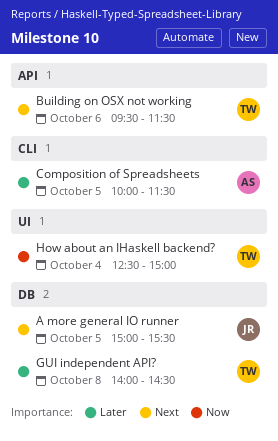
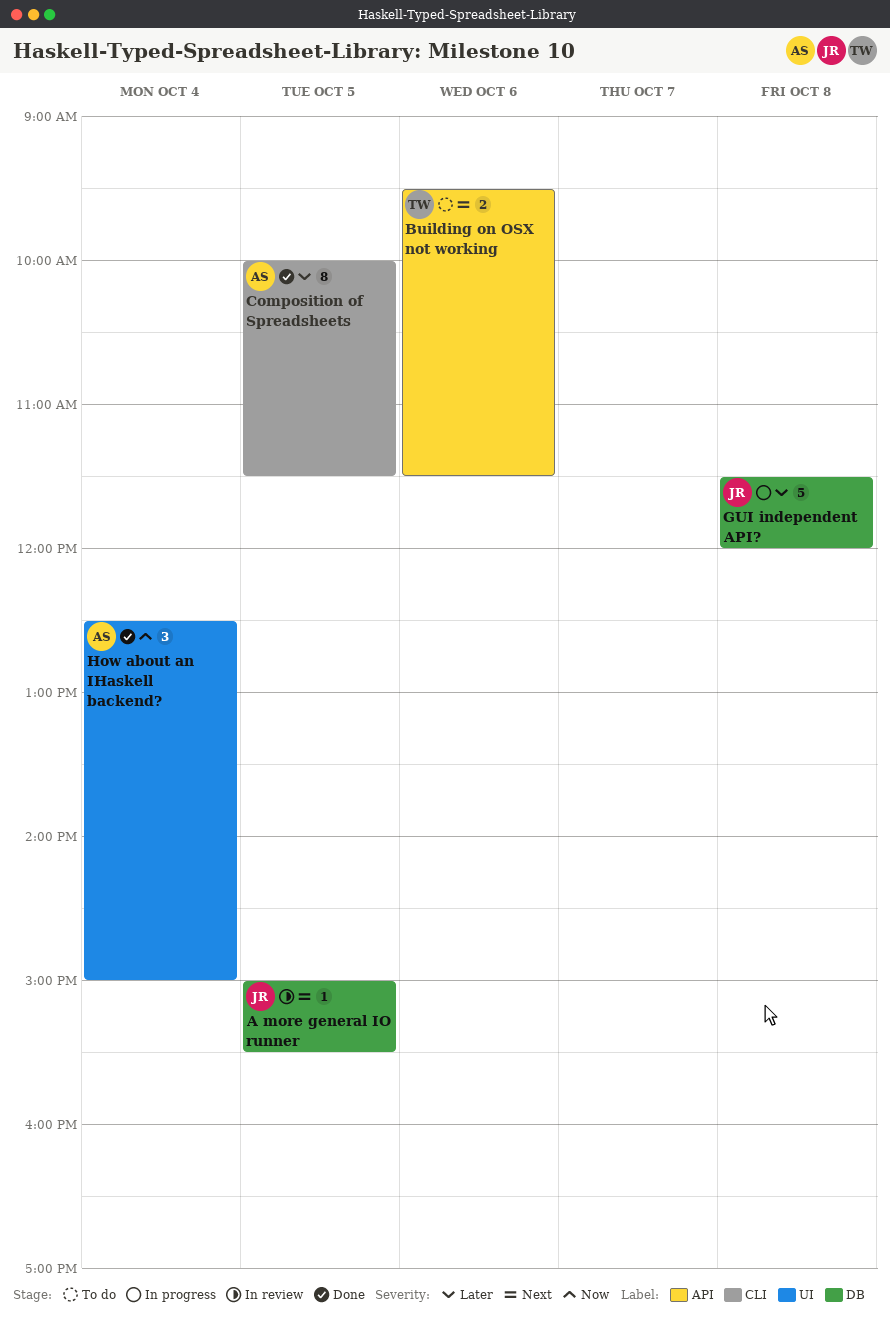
GUI independent API?, owner: TW -> JR
GUI independent API?, begins: 14:00 -> 11:30
GUI independent API?, ends: 14:30 -> 12:00
How about an IHaskell backend?, owner: TW -> AS

